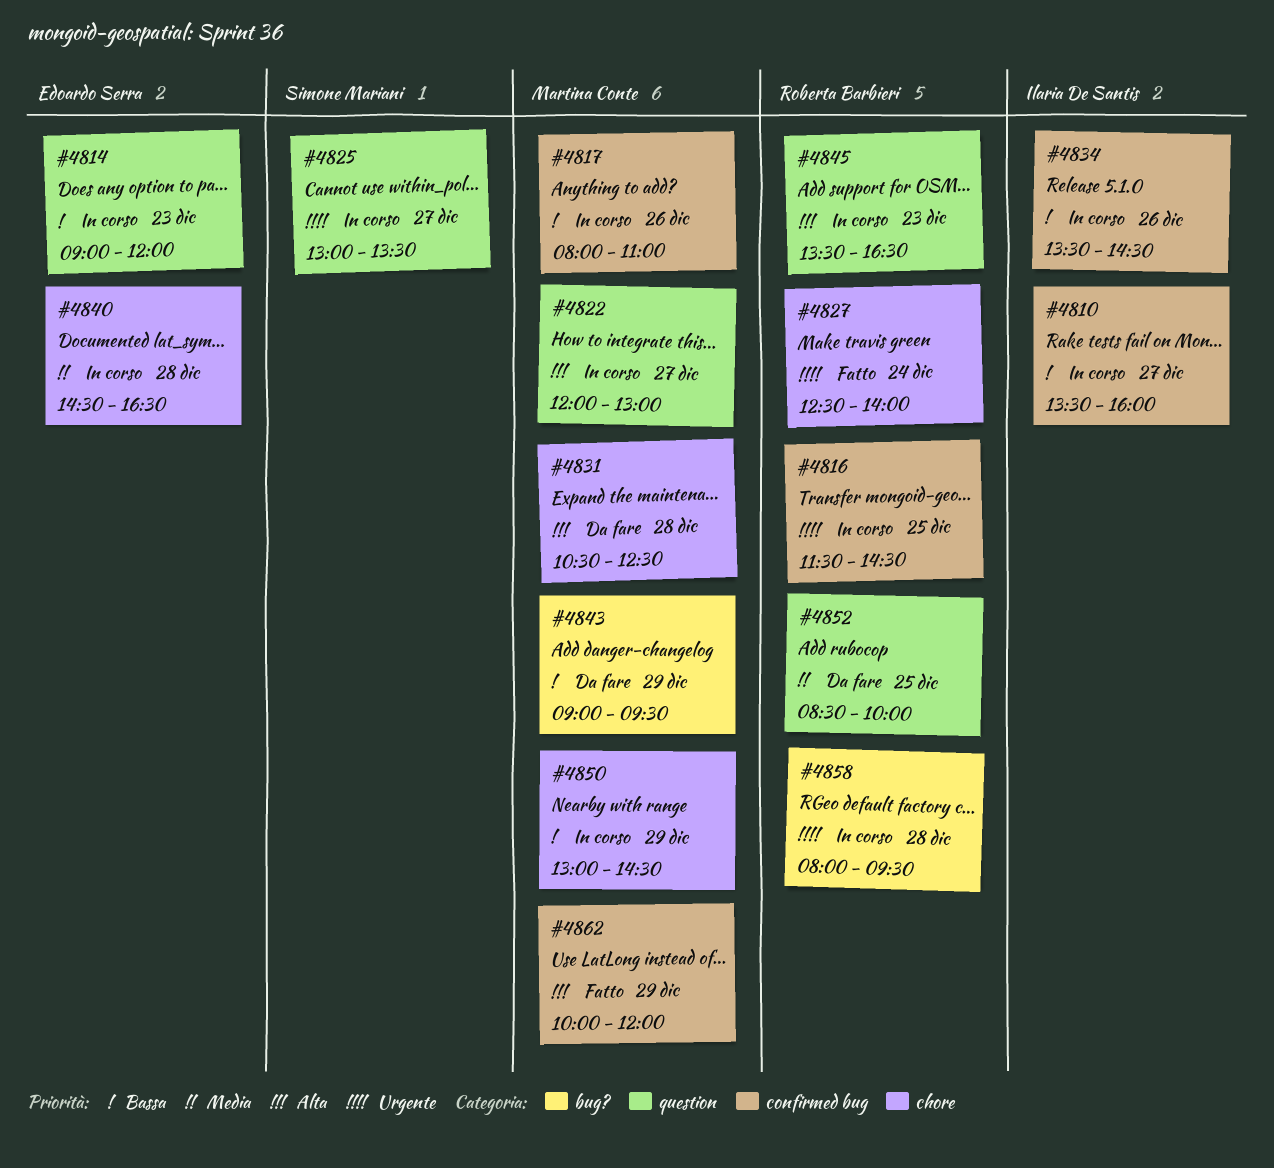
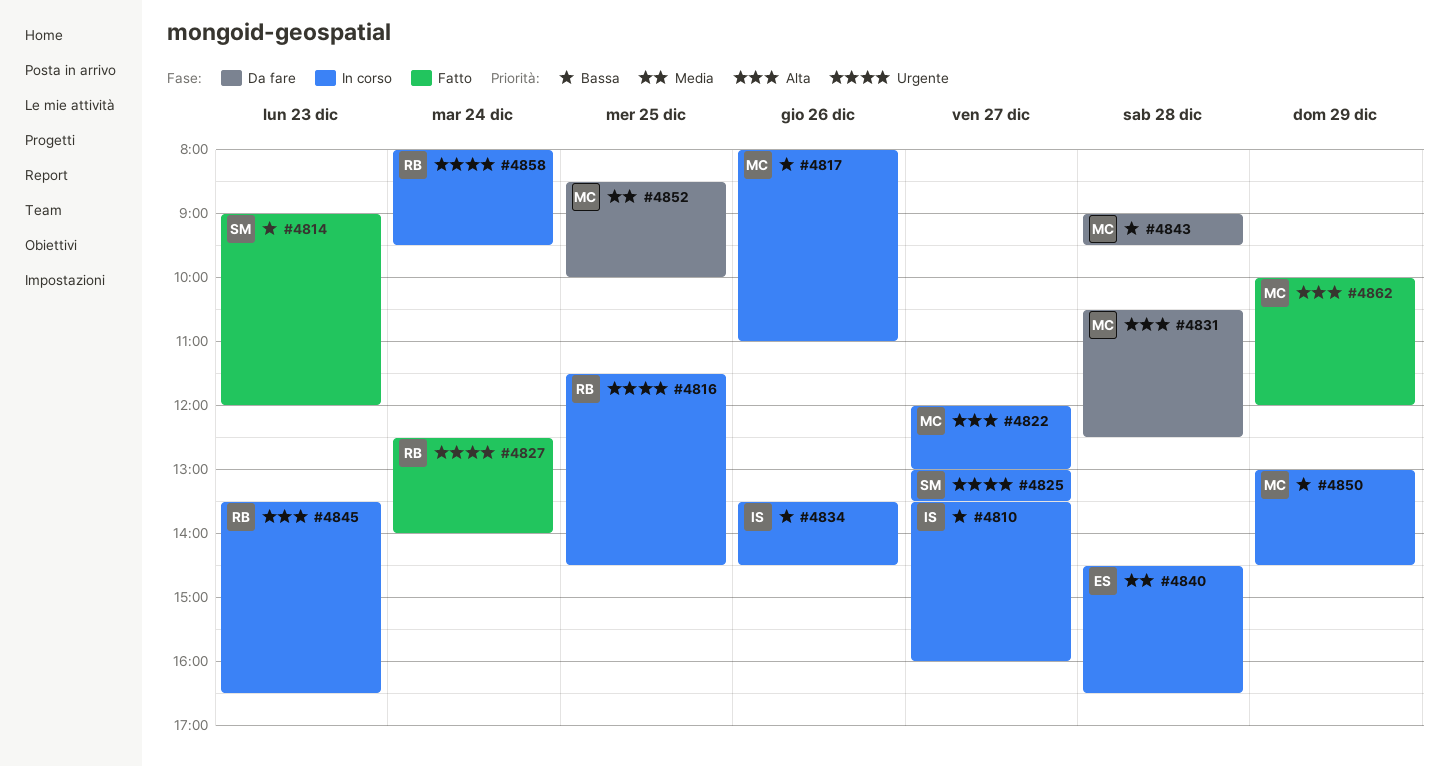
#4814, status: In corso -> Fatto
#4814, owner: Edoardo Serra -> Simone Mariani
#4843, day: Dec 29 -> Dec 28
#4852, owner: Roberta Barbieri -> Martina Conte
#4858, day: Dec 28 -> Dec 24

